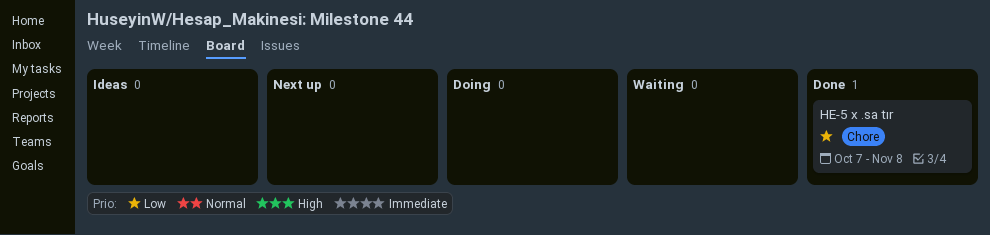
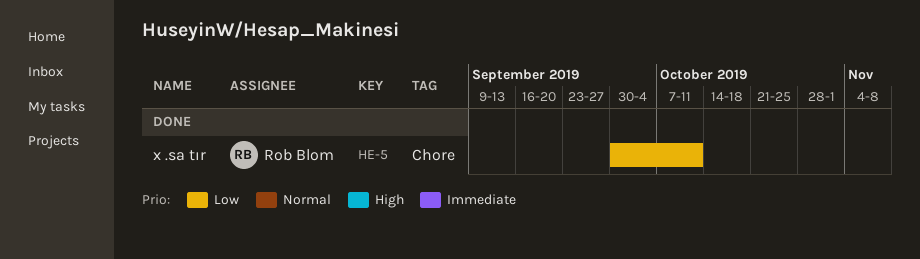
HE-5, start: Oct 7 -> Sep 30
HE-5, due: Nov 8 -> Oct 11

